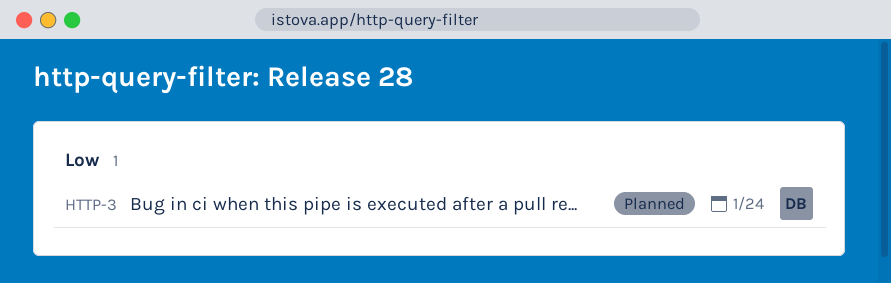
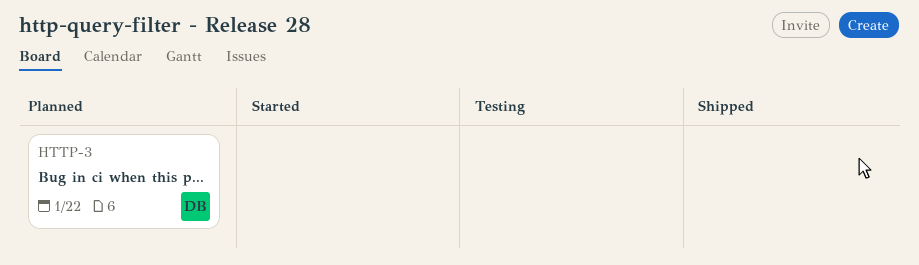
HTTP-3, due: Jan 24 -> Jan 22

